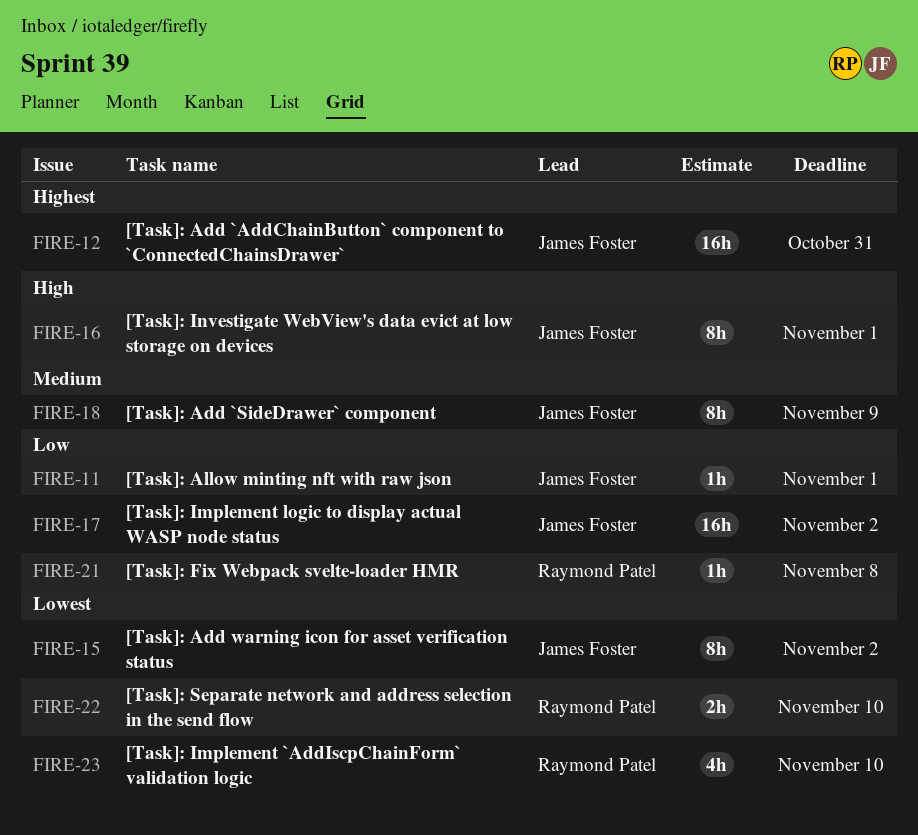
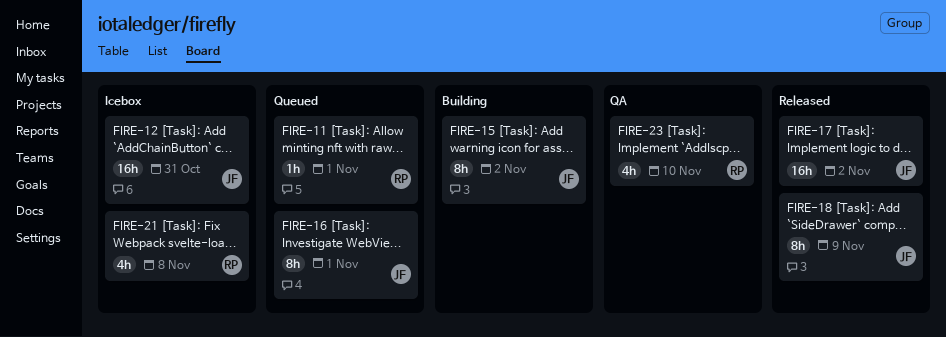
FIRE-11, owner: James Foster -> Raymond Patel
FIRE-21, estimate: 1h -> 4h
FIRE-22: present -> none

